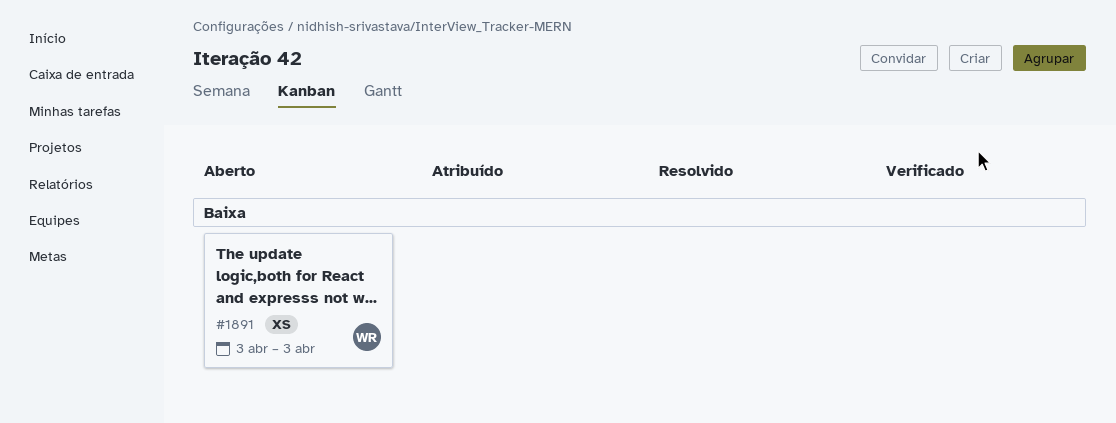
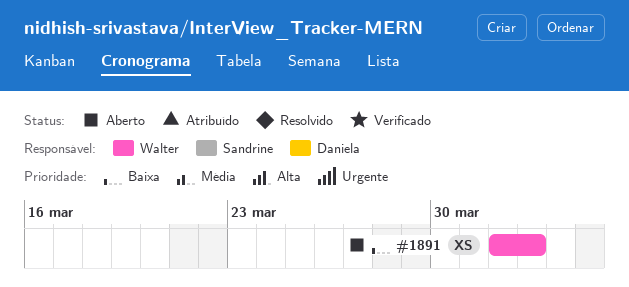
#1891, start: Apr 3 -> Apr 1
#1891, due: Apr 3 -> Apr 2

